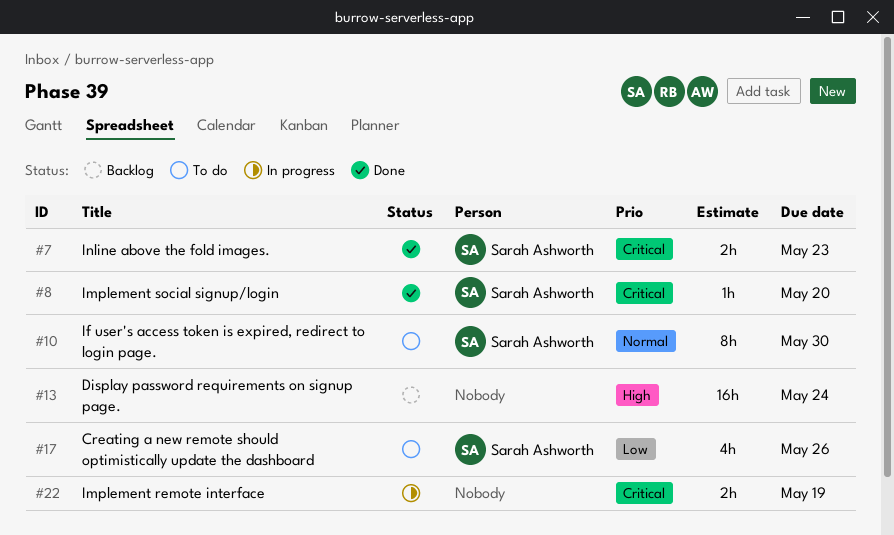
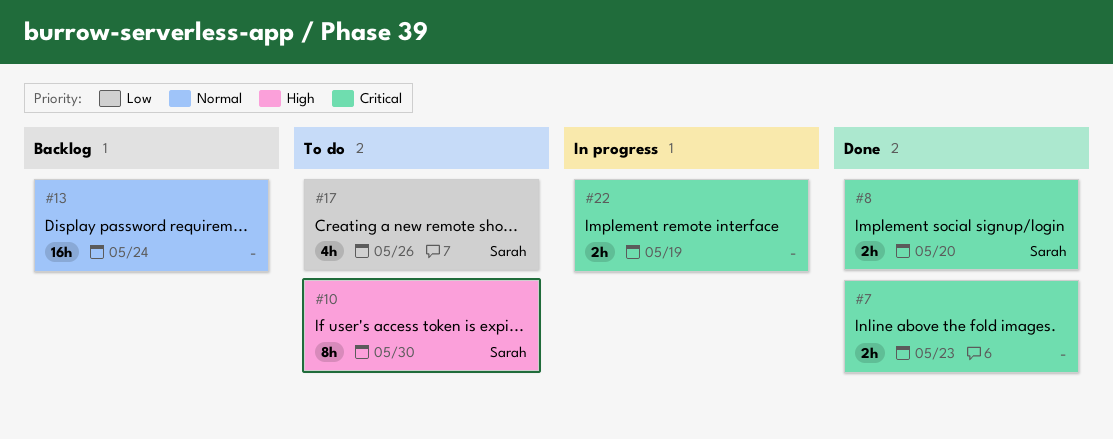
#7, owner: Sarah Ashworth -> none
#8, estimate: 1h -> 2h
#10, priority: Normal -> High
#13, priority: High -> Normal

